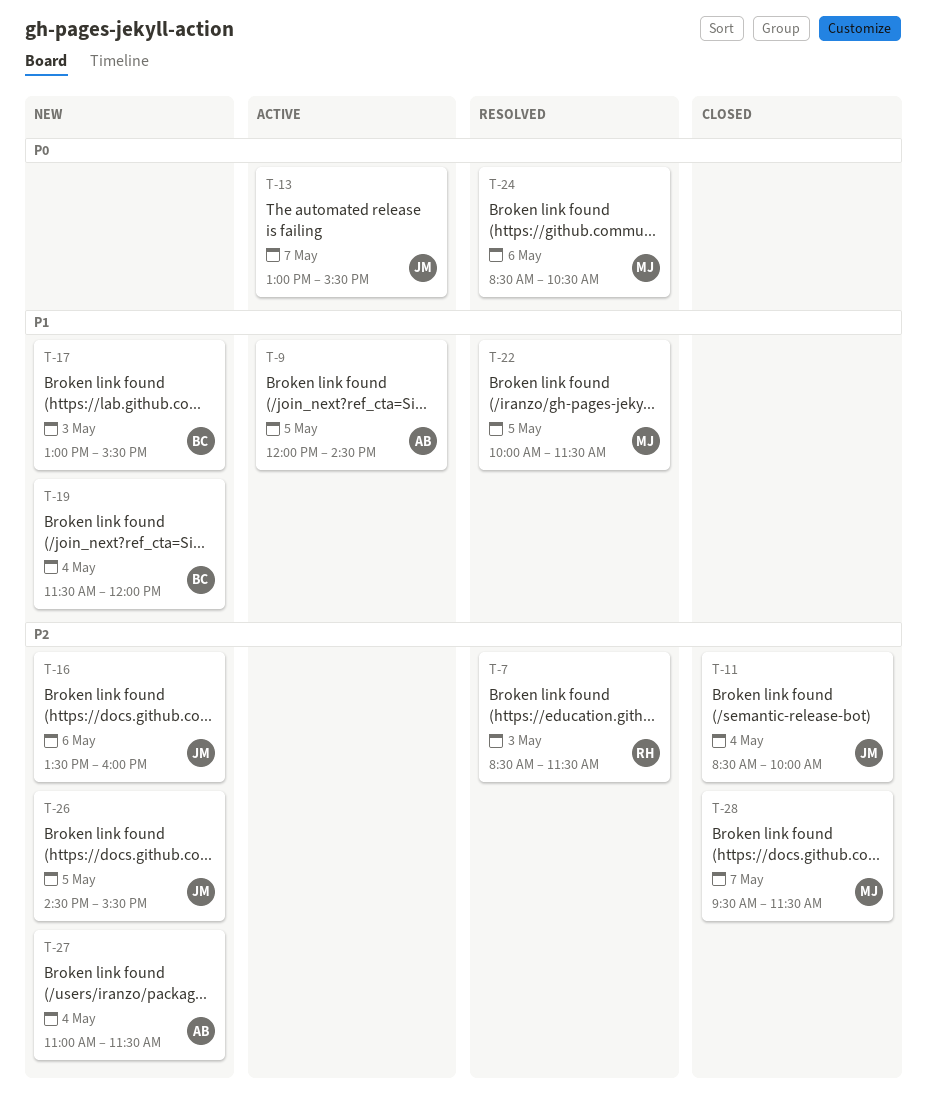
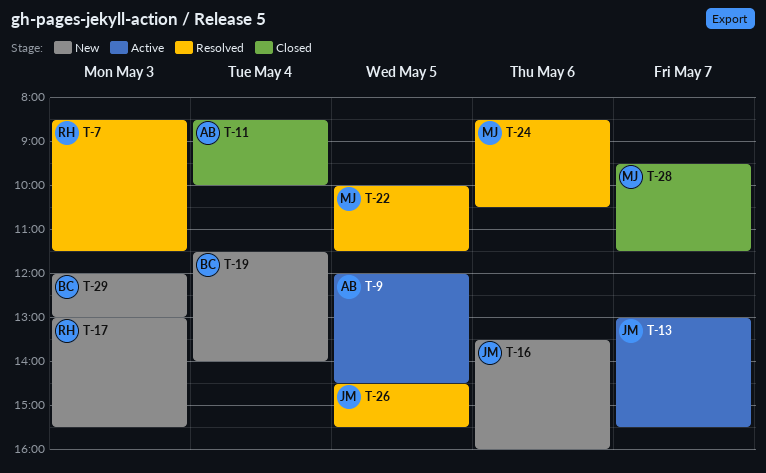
T-11, owner: JM -> AB
T-17, owner: BC -> RH
T-19, ends: 12:00 -> 14:00
T-26, status: New -> Resolved
T-27: present -> none
T-29: none -> present

